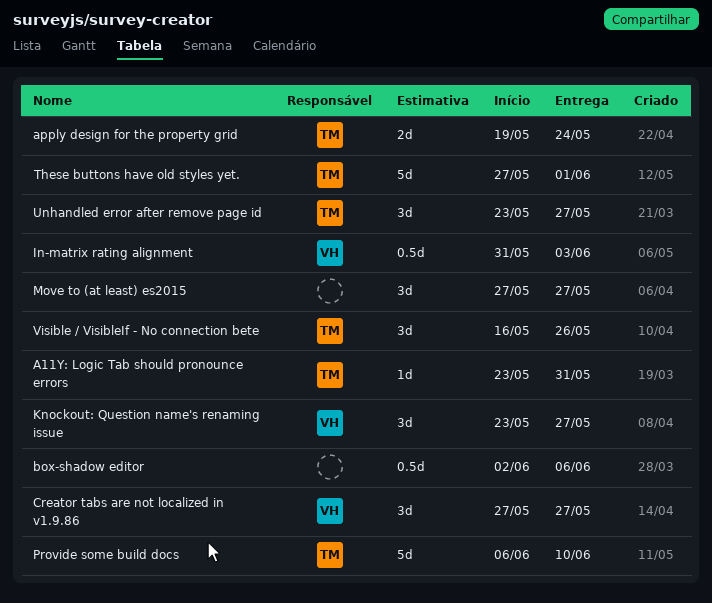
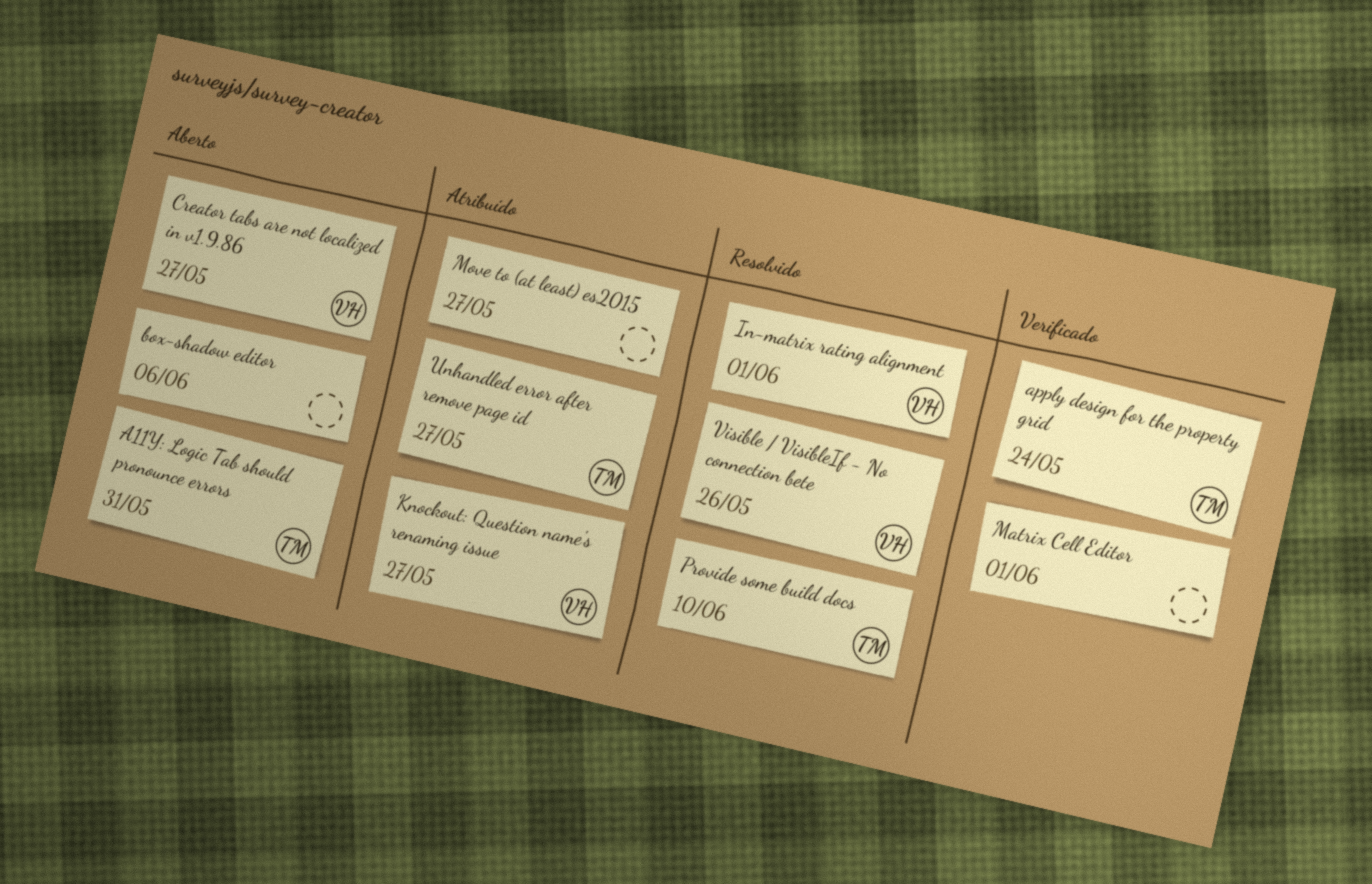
In-matrix rating alignment, due: Jun 3 -> Jun 1
Matrix Cell Editor: none -> present
These buttons have old styles yet.: present -> none
Visible / VisibleIf - No connection bete, owner: TM -> VH

